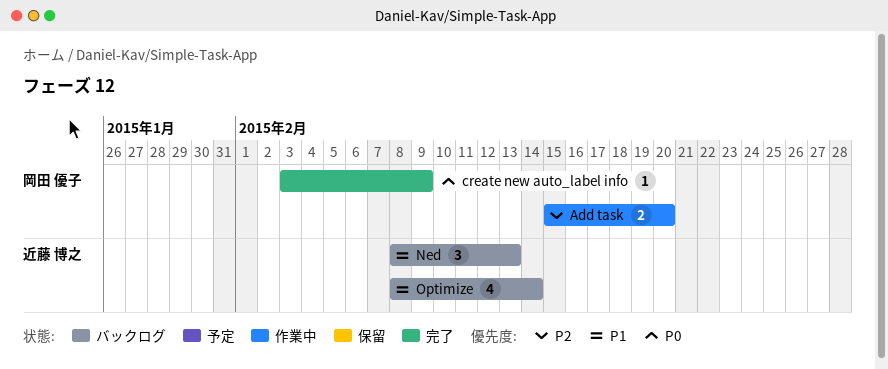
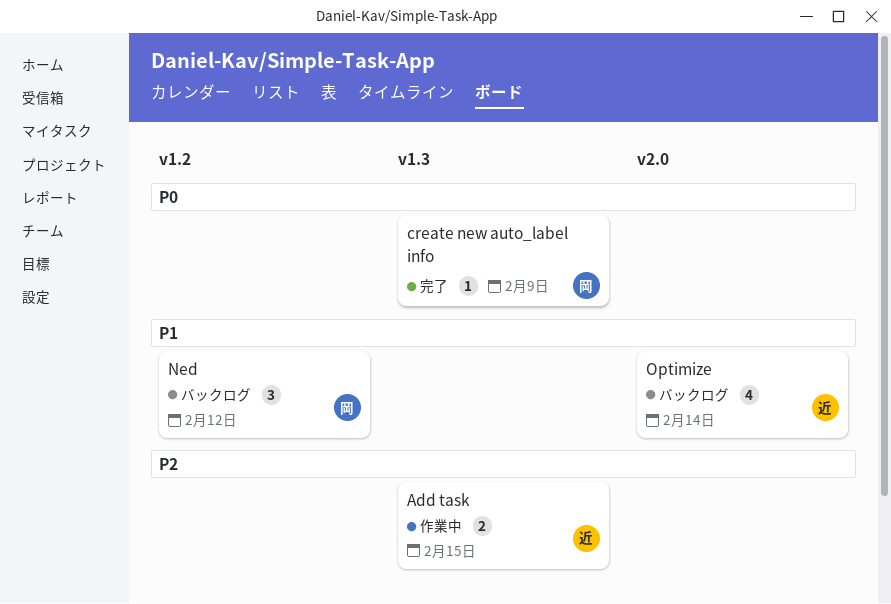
Add task, owner: 岡田 優子 -> 近藤 博之
Add task, due: Feb 20 -> Feb 15
Ned, owner: 近藤 博之 -> 岡田 優子
Ned, due: Feb 13 -> Feb 12

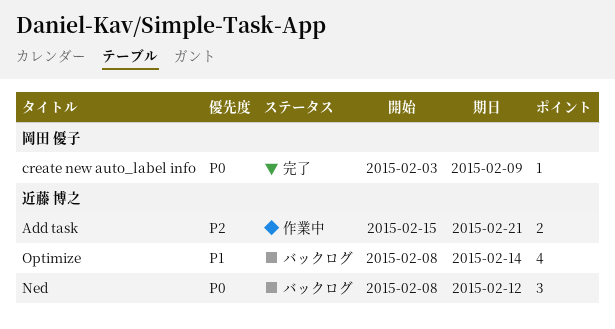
Add task, due: Feb 15 -> Feb 21
Ned, owner: 岡田 優子 -> 近藤 博之
Ned, priority: P1 -> P0

